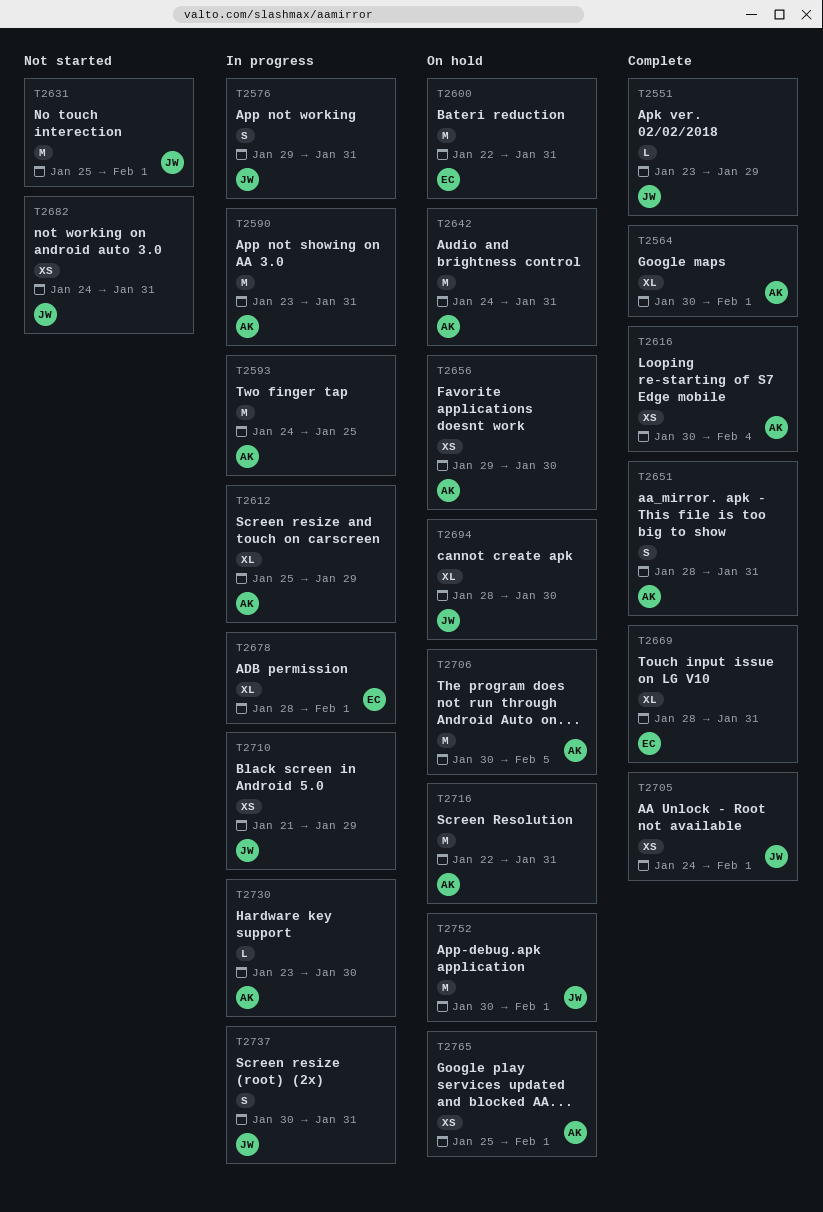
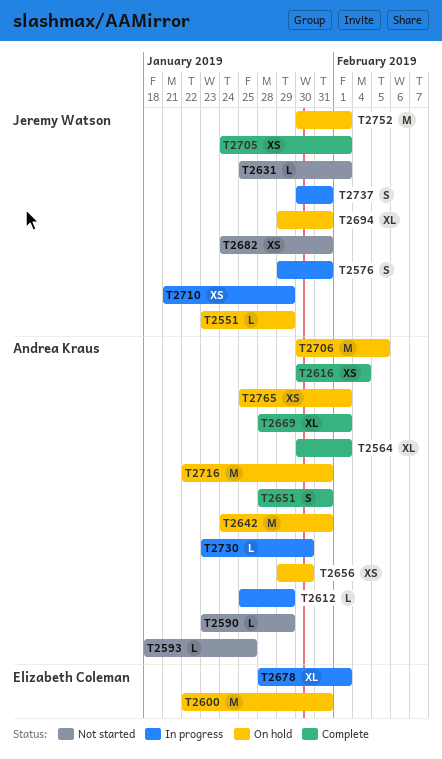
T2551, status: Complete -> On hold
T2590, status: In progress -> Not started
T2590, estimate: M -> L
T2590, due: Jan 31 -> Jan 29
T2593, status: In progress -> Not started
T2593, estimate: M -> L
T2593, start: Jan 24 -> Jan 18
T2612, estimate: XL -> L
T2631, estimate: M -> L
T2669, owner: Elizabeth Coleman -> Andrea Kraus
T2669, due: Jan 31 -> Feb 1
T2694, start: Jan 28 -> Jan 29
T2694, due: Jan 30 -> Jan 31

